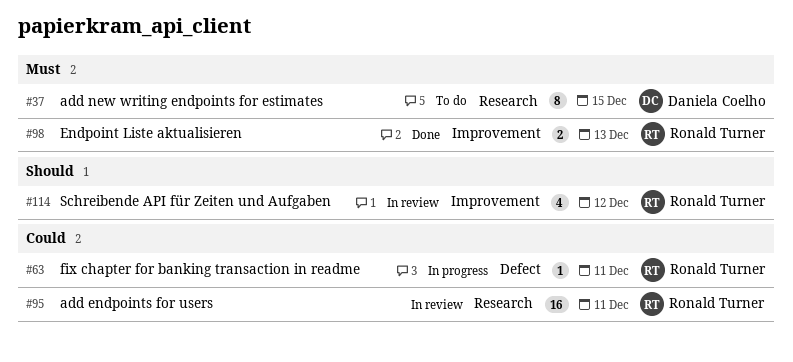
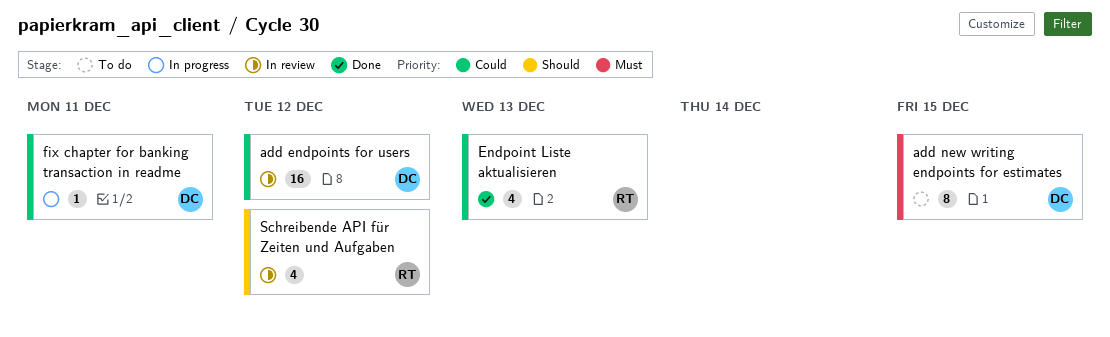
add endpoints for users, owner: Ronald Turner -> Daniela Coelho
add endpoints for users, due: Dec 11 -> Dec 12
Endpoint Liste aktualisieren, priority: Must -> Could
Endpoint Liste aktualisieren, estimate: 2 -> 4
fix chapter for banking transaction in readme, owner: Ronald Turner -> Daniela Coelho

